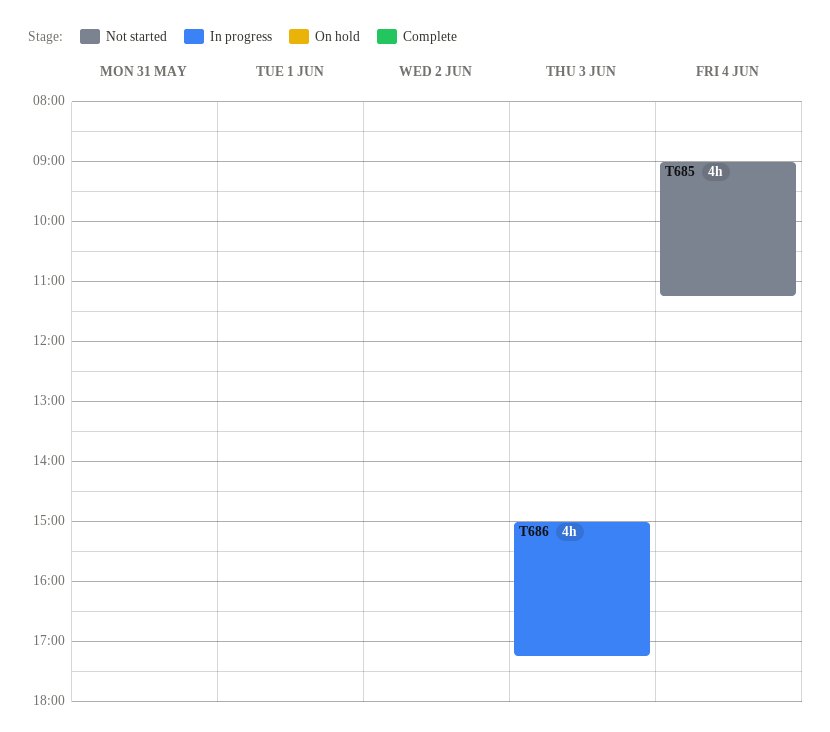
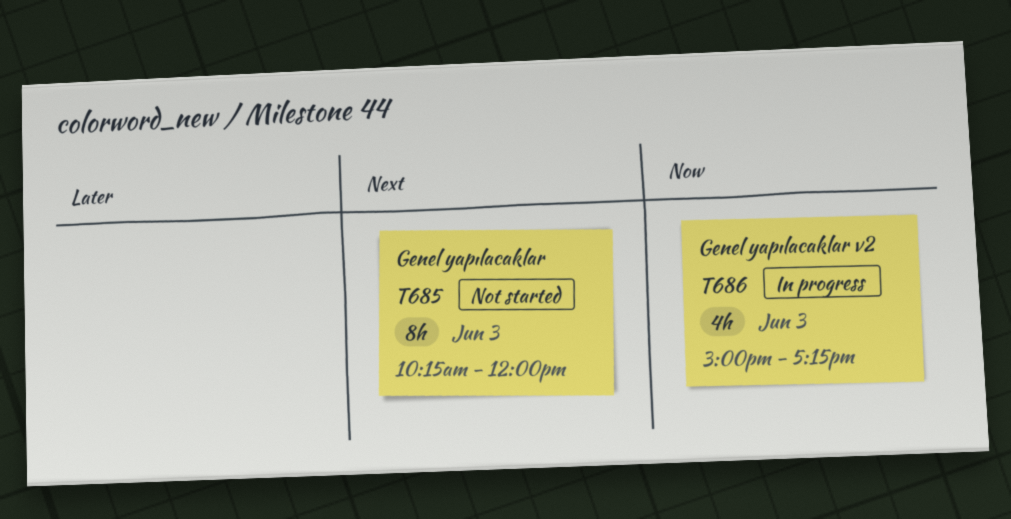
T685, estimate: 4h -> 8h
T685, day: Jun 4 -> Jun 3
T685, begins: 09:00 -> 10:15
T685, ends: 11:15 -> 12:00

